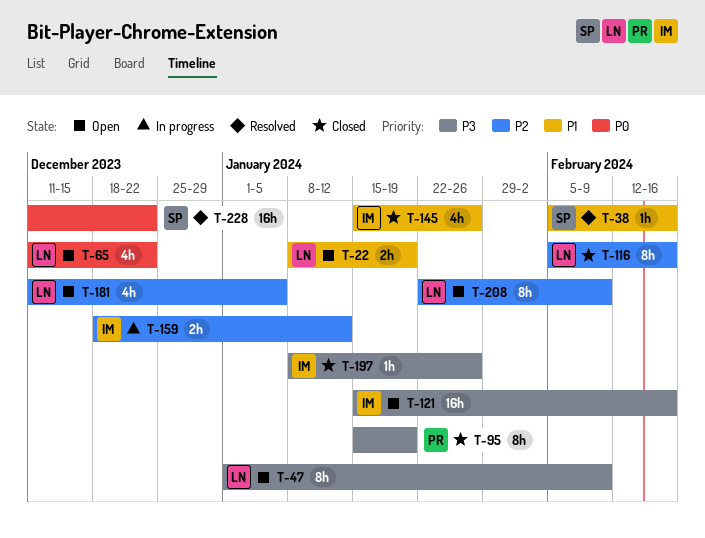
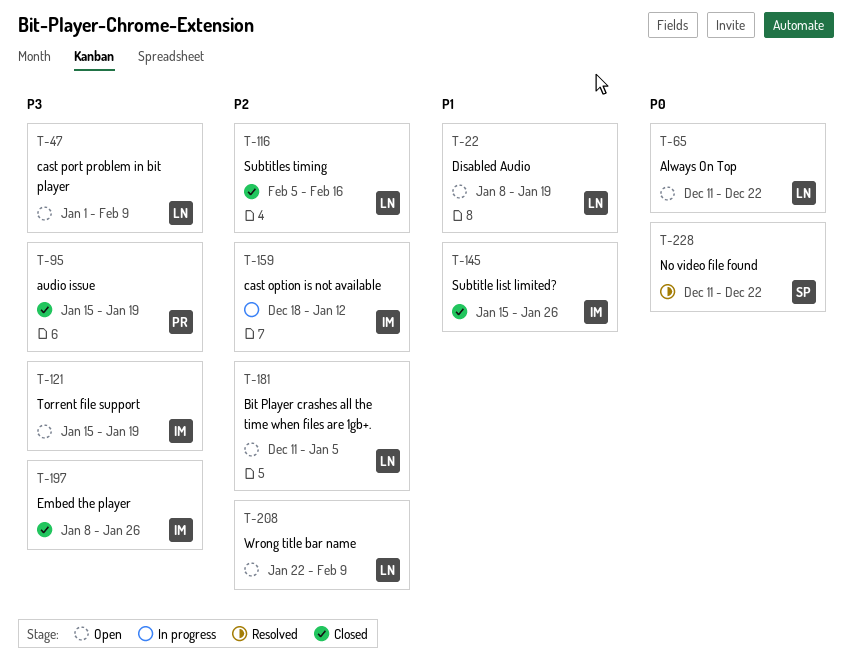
T-38: present -> none
T-121, due: Feb 16 -> Jan 19

